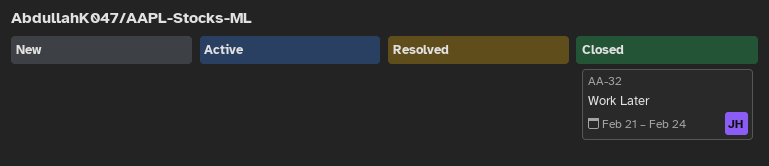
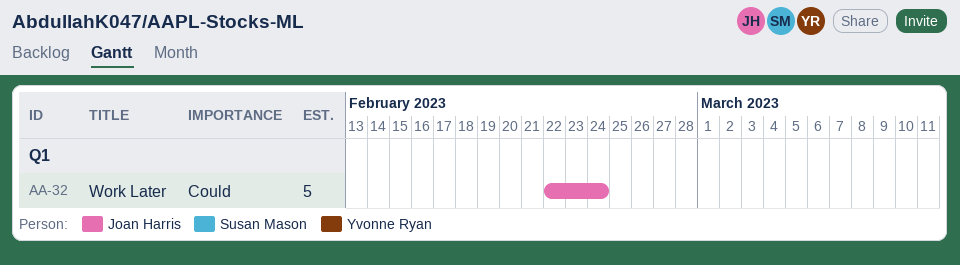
AA-32, start: Feb 21 -> Feb 22

